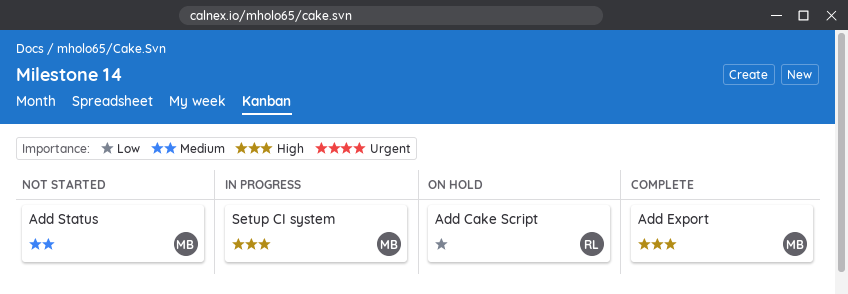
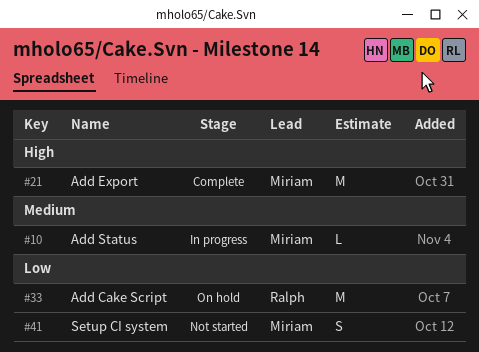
Add Status, status: Not started -> In progress
Setup CI system, status: In progress -> Not started
Setup CI system, priority: High -> Low

